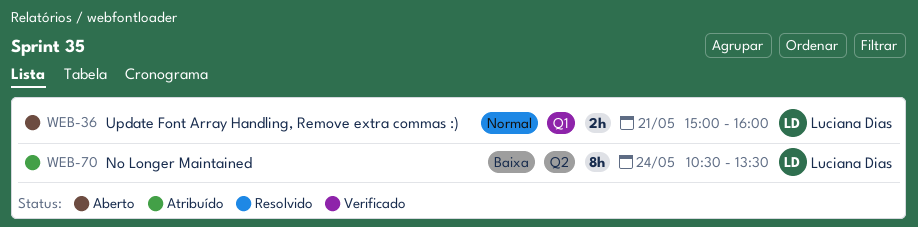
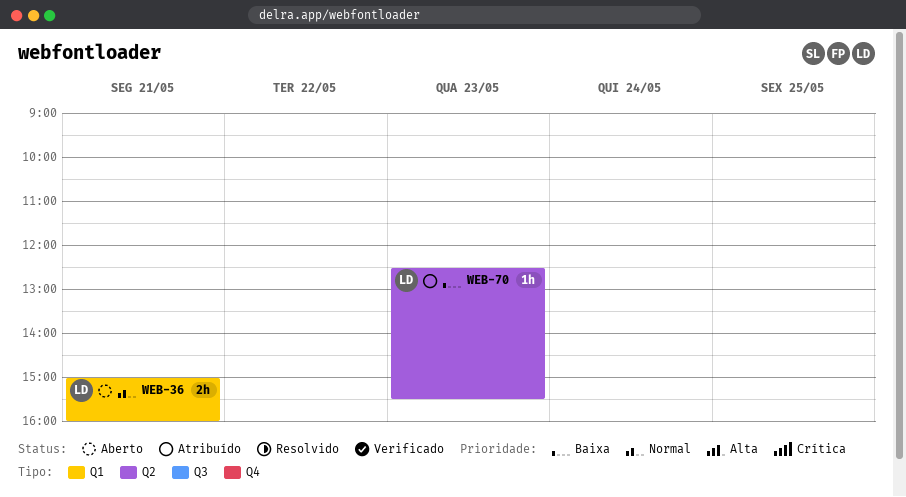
WEB-70, estimate: 8h -> 1h
WEB-70, day: May 24 -> May 23
WEB-70, begins: 10:30 -> 12:30
WEB-70, ends: 13:30 -> 15:30

